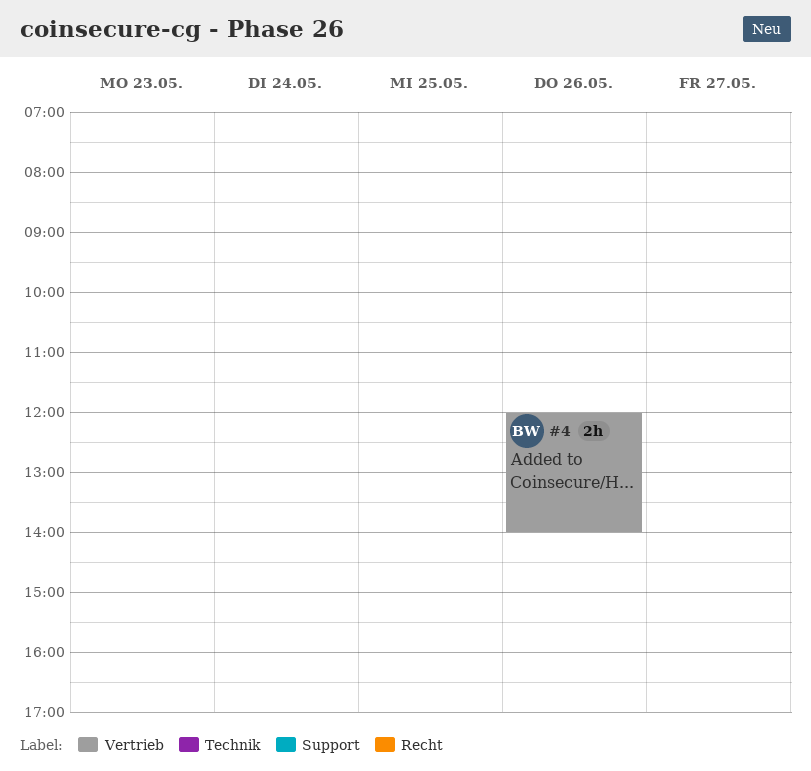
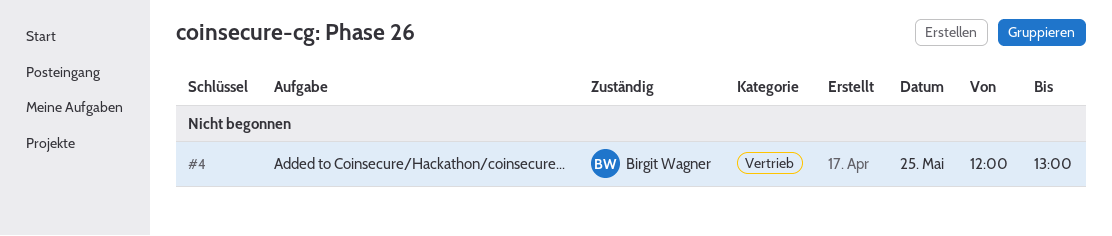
#4, day: May 26 -> May 25
#4, ends: 14:00 -> 13:00

